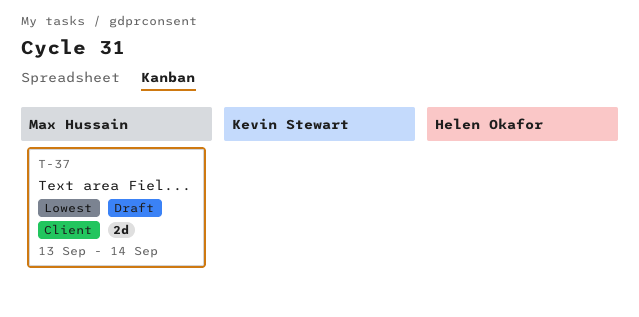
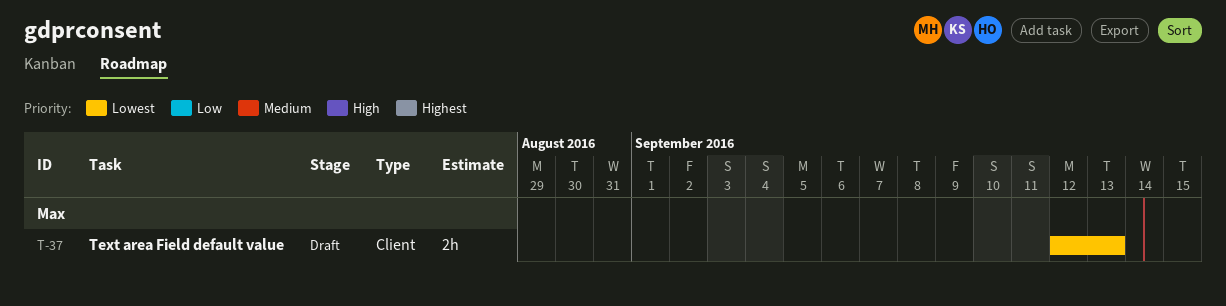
T-37, estimate: 2d -> 2h
T-37, start: Sep 13 -> Sep 12
T-37, due: Sep 14 -> Sep 13

